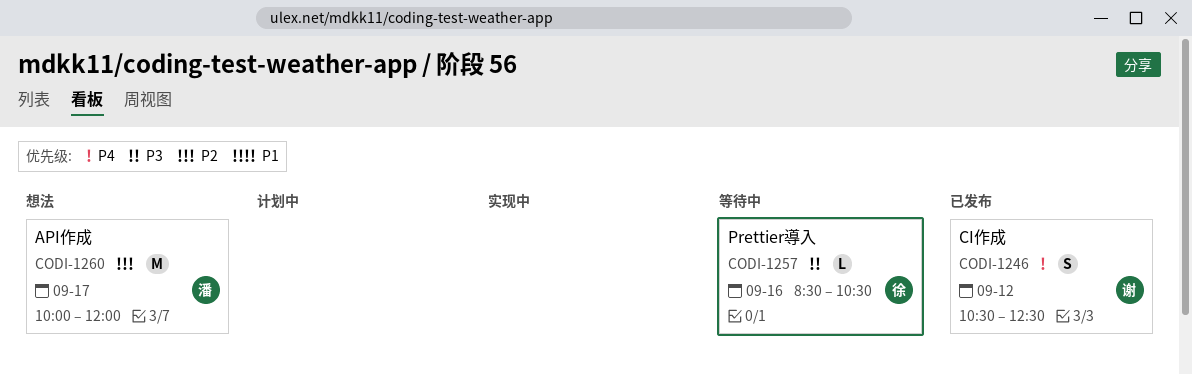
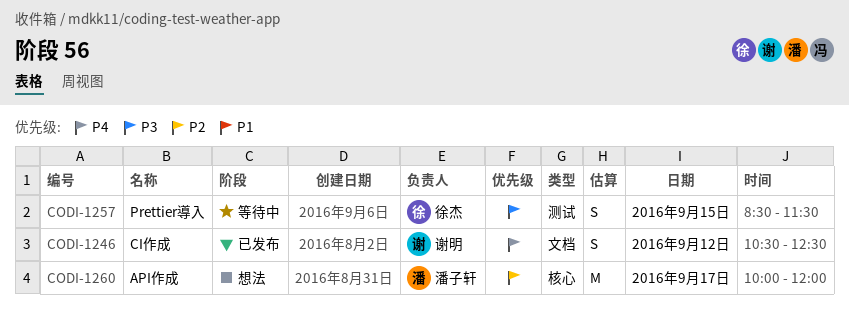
CODI-1257, estimate: L -> S
CODI-1257, day: Sep 16 -> Sep 15
CODI-1257, ends: 10:30 -> 11:30

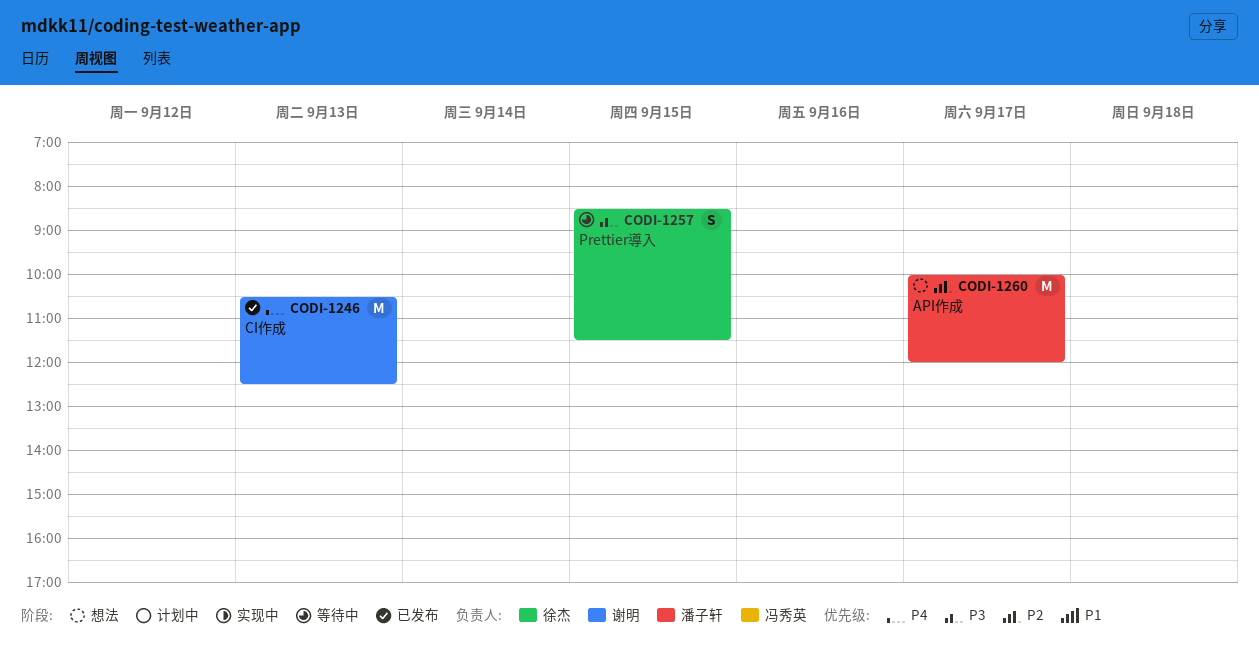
CODI-1246, estimate: S -> M
CODI-1246, day: Sep 12 -> Sep 13

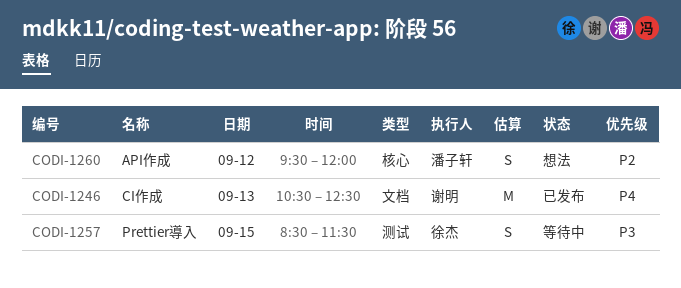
CODI-1260, estimate: M -> S
CODI-1260, day: Sep 17 -> Sep 12
CODI-1260, begins: 10:00 -> 09:30

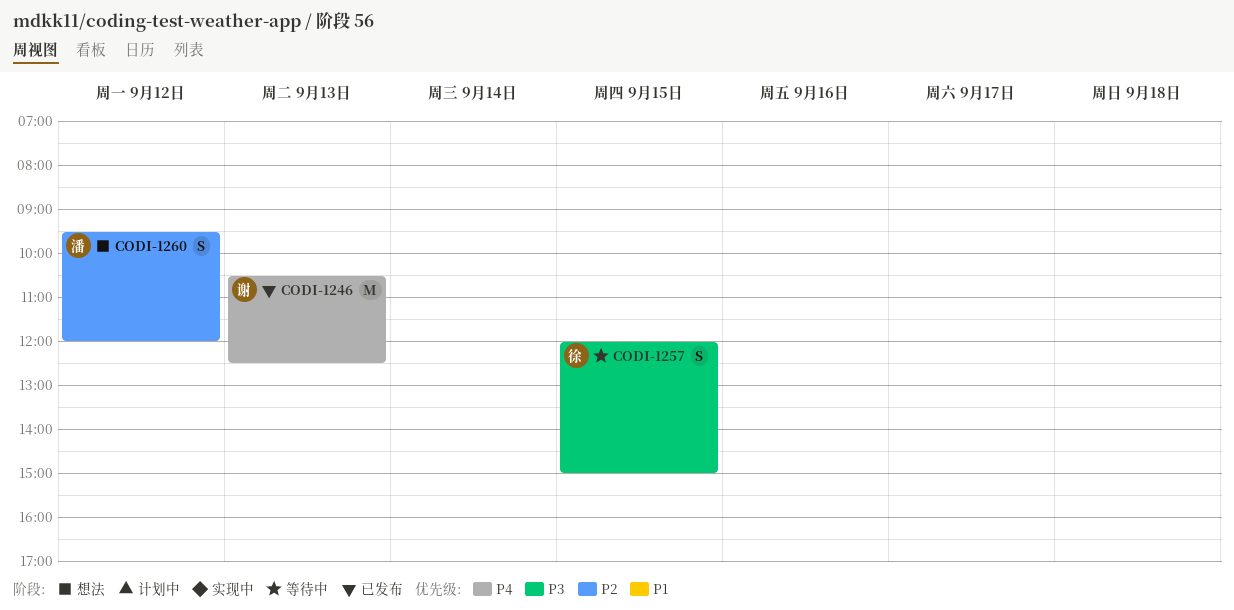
CODI-1257, begins: 08:30 -> 12:00
CODI-1257, ends: 11:30 -> 15:00

